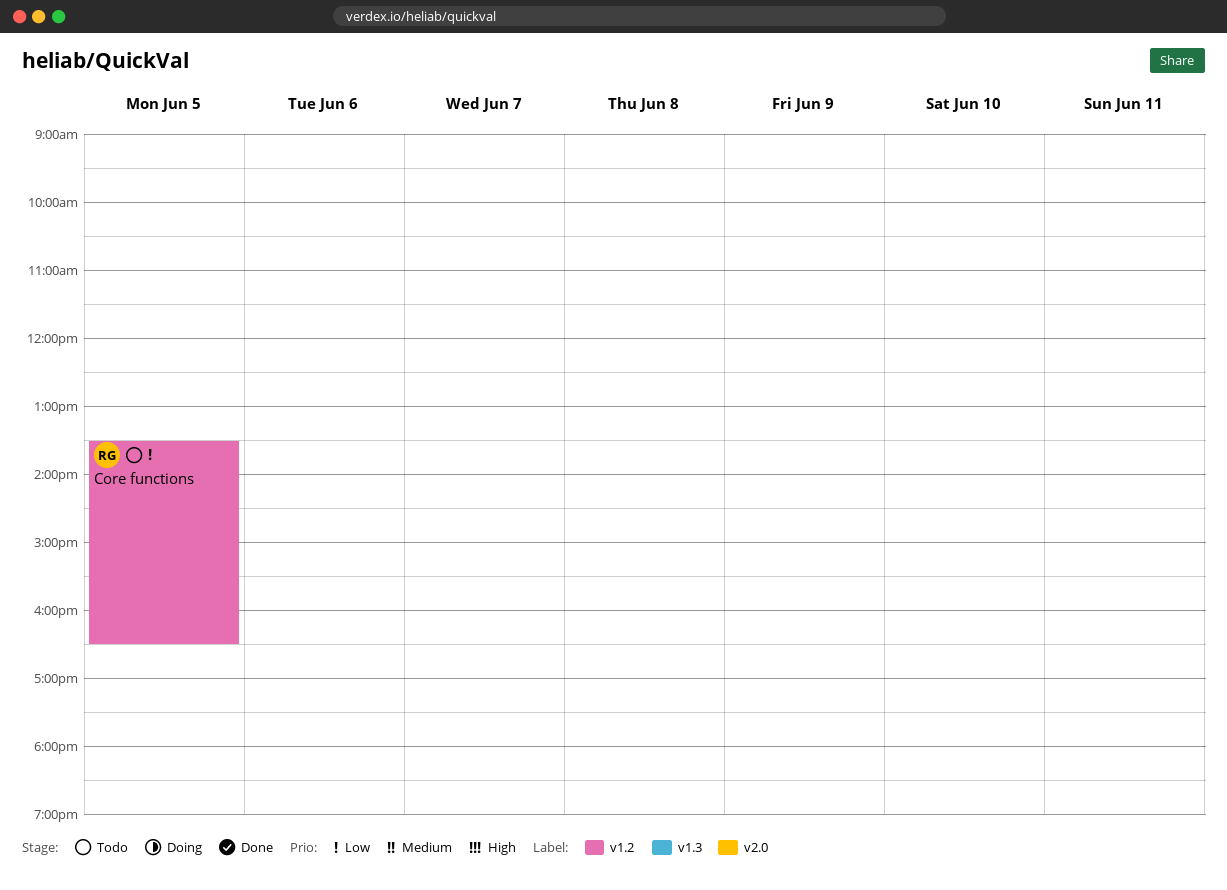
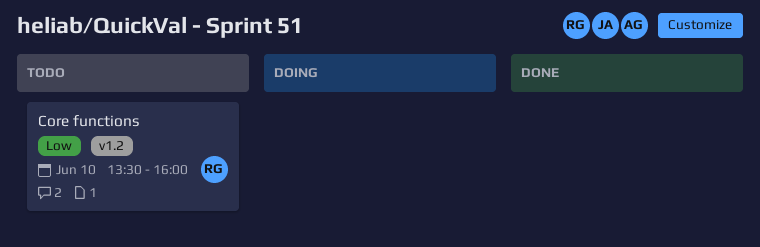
Core functions, day: Jun 5 -> Jun 10
Core functions, ends: 16:30 -> 16:00

